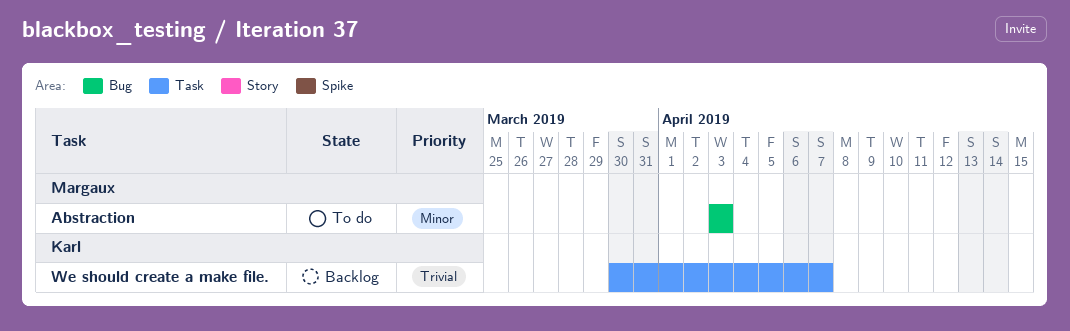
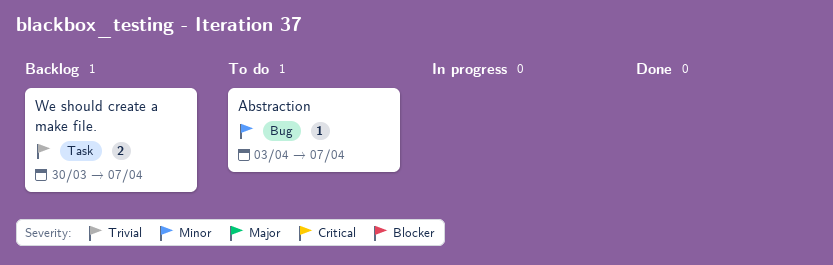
Abstraction, due: Apr 3 -> Apr 7

